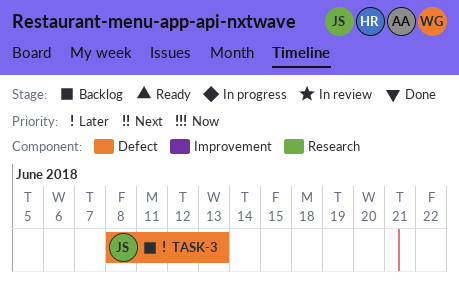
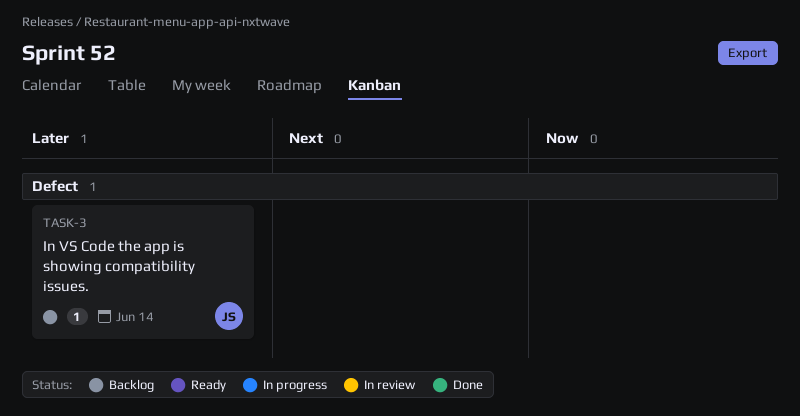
TASK-3, due: Jun 13 -> Jun 14

